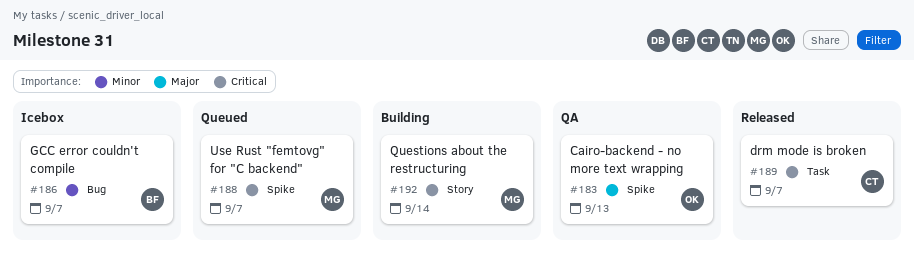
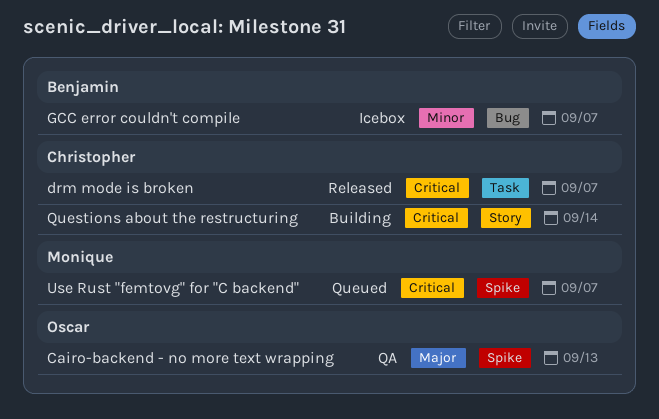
Questions about the restructuring, owner: Monique -> Christopher

